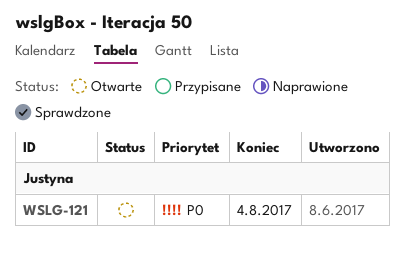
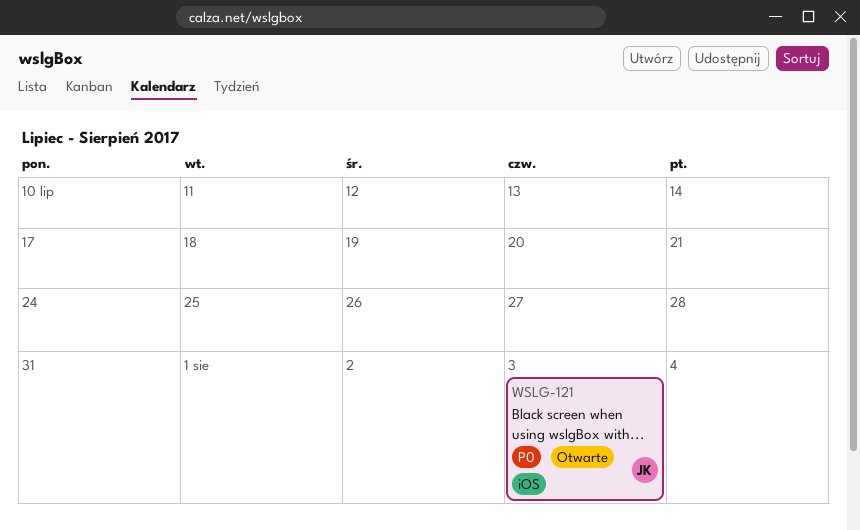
WSLG-121, due: Aug 4 -> Aug 3

